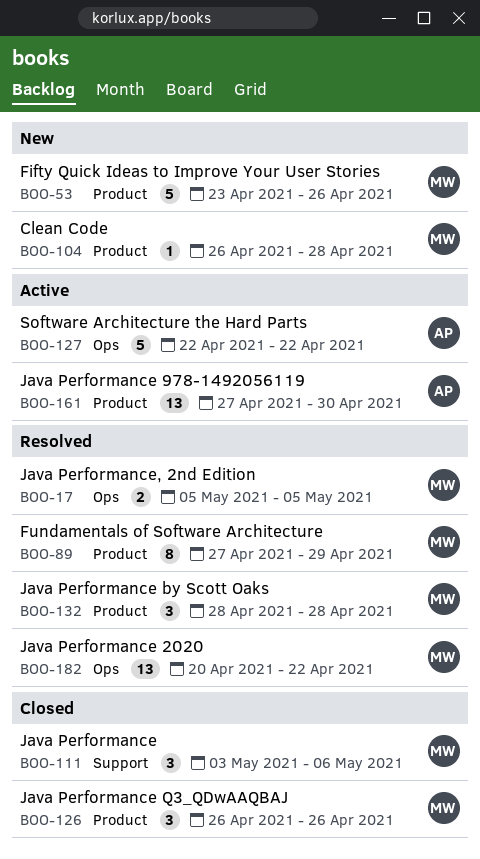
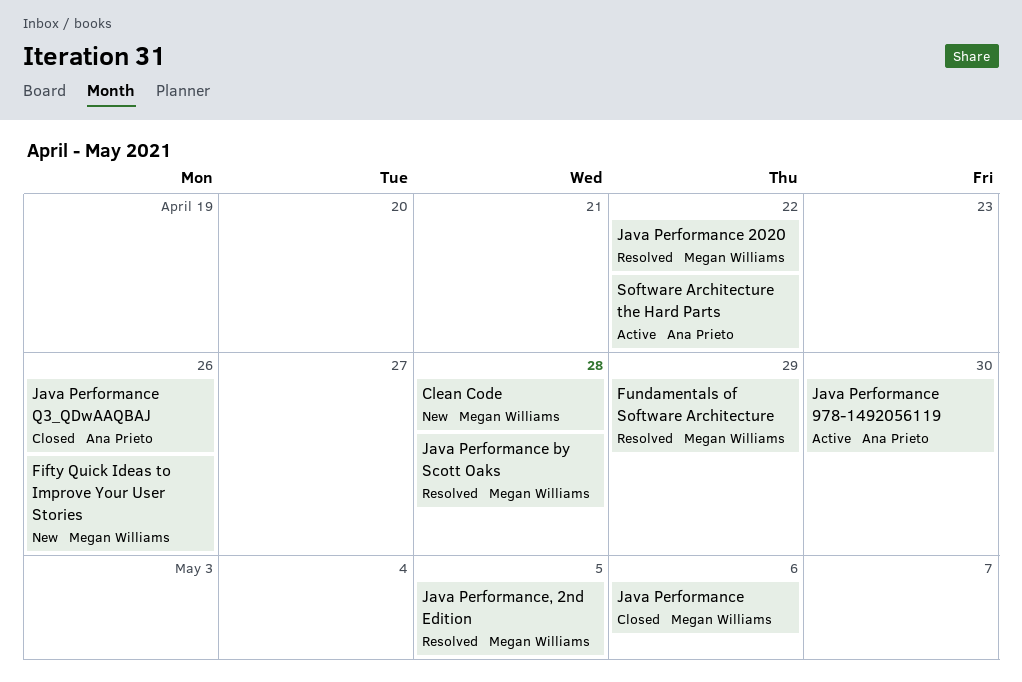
Java Performance Q3_QDwAAQBAJ, owner: Megan Williams -> Ana Prieto

